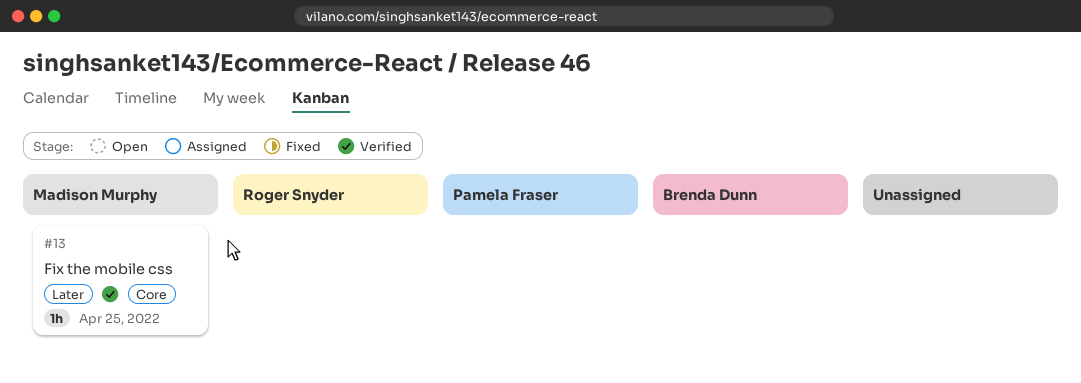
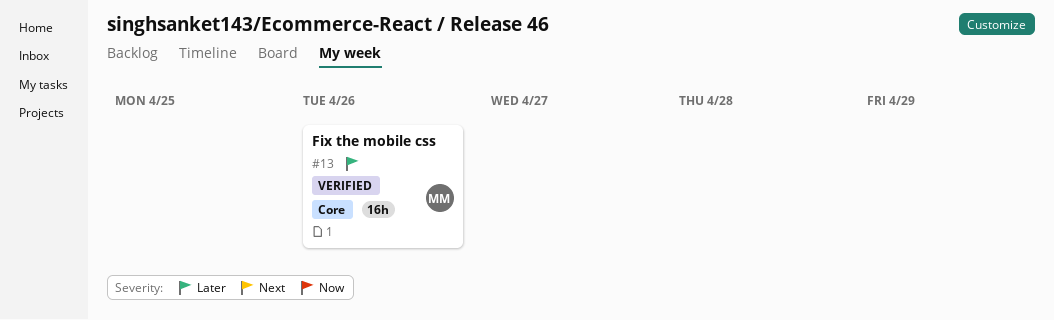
#13, estimate: 1h -> 16h
#13, due: Apr 25 -> Apr 26

